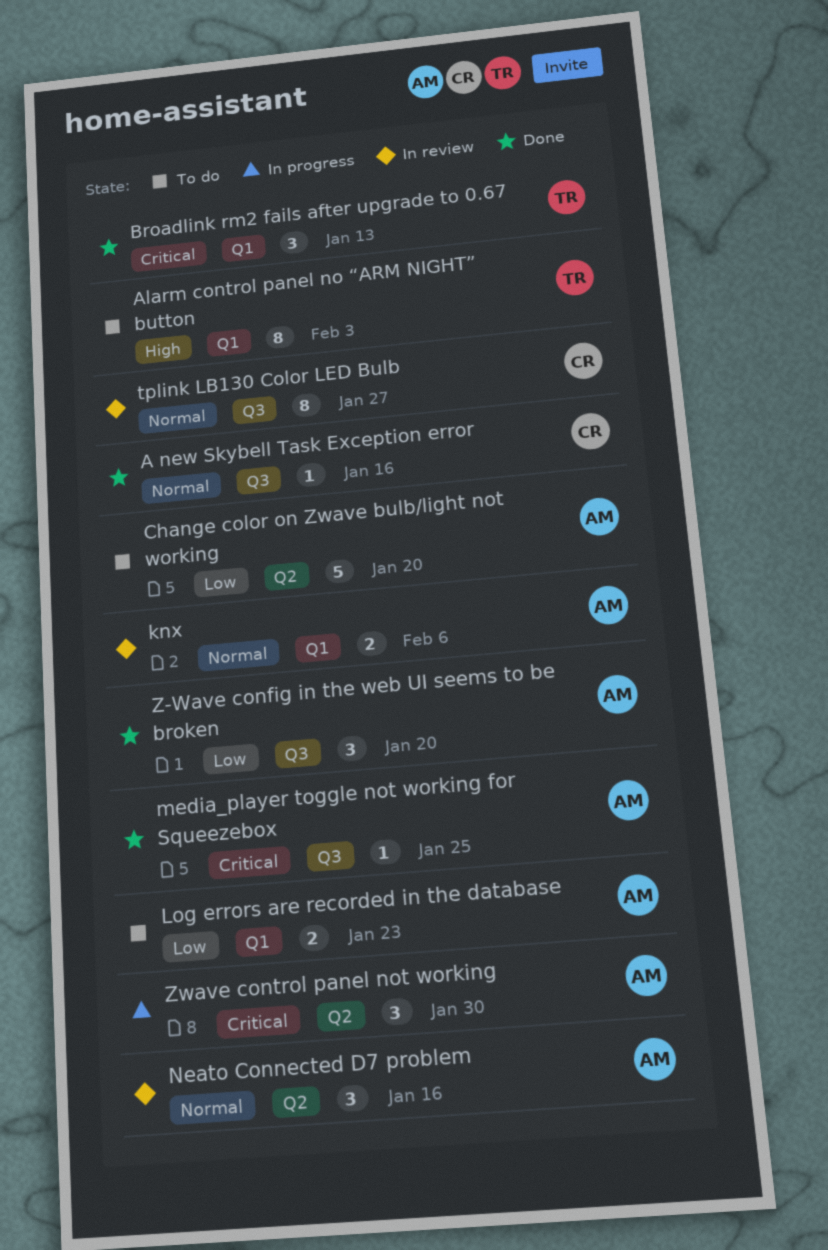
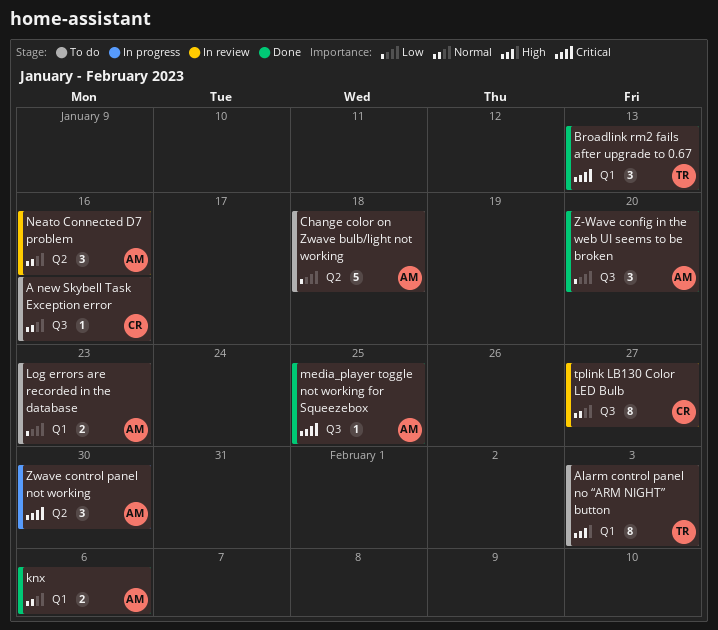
A new Skybell Task Exception error, status: Done -> To do
Change color on Zwave bulb/light not working, due: Jan 20 -> Jan 18
knx, status: In review -> Done

